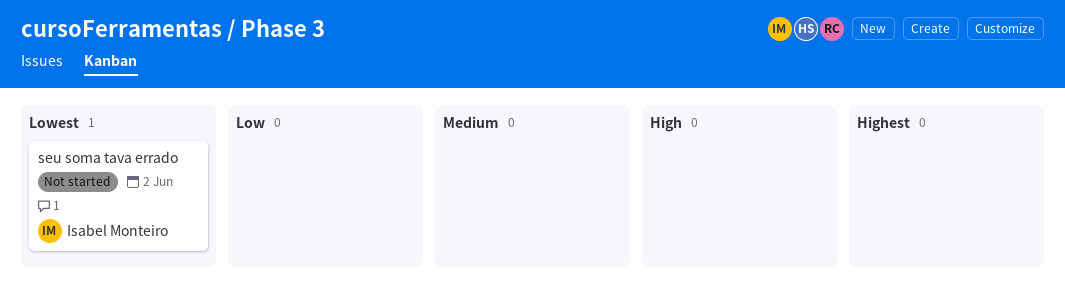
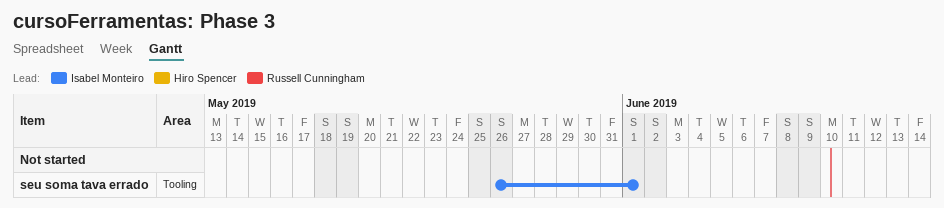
seu soma tava errado, due: Jun 2 -> Jun 1

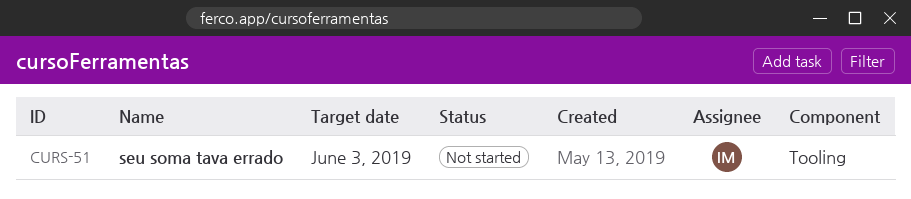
seu soma tava errado, due: Jun 1 -> Jun 3

